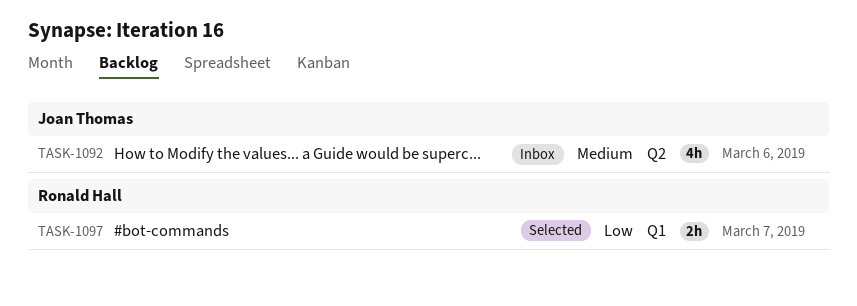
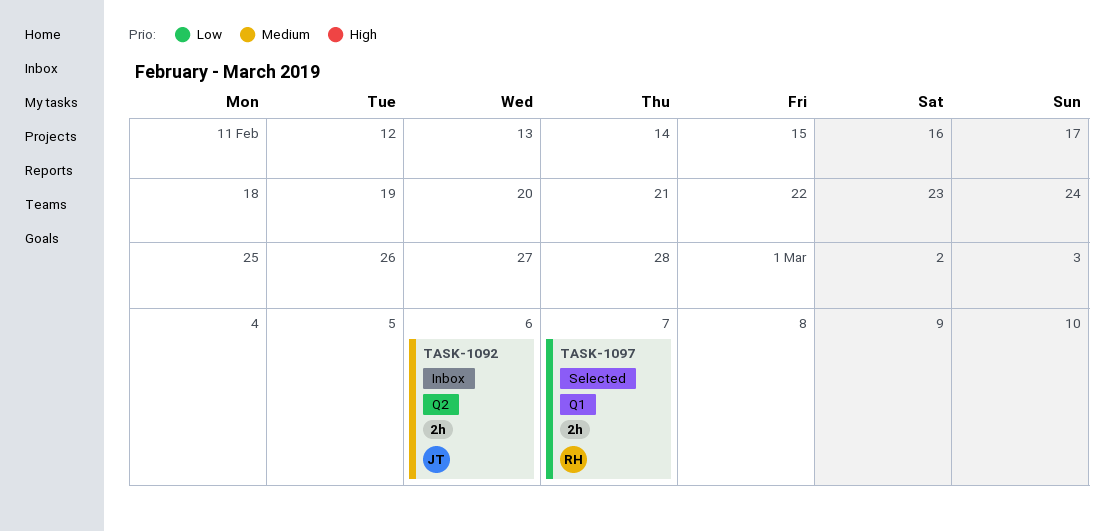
TASK-1092, estimate: 4h -> 2h

